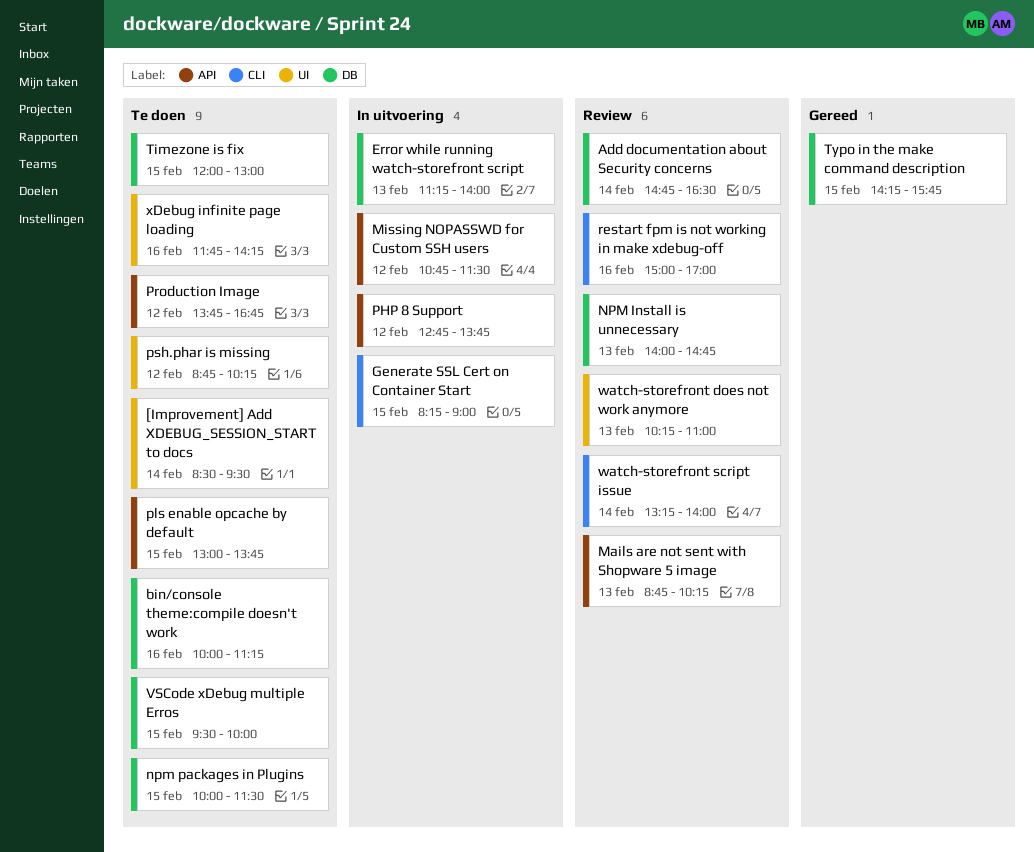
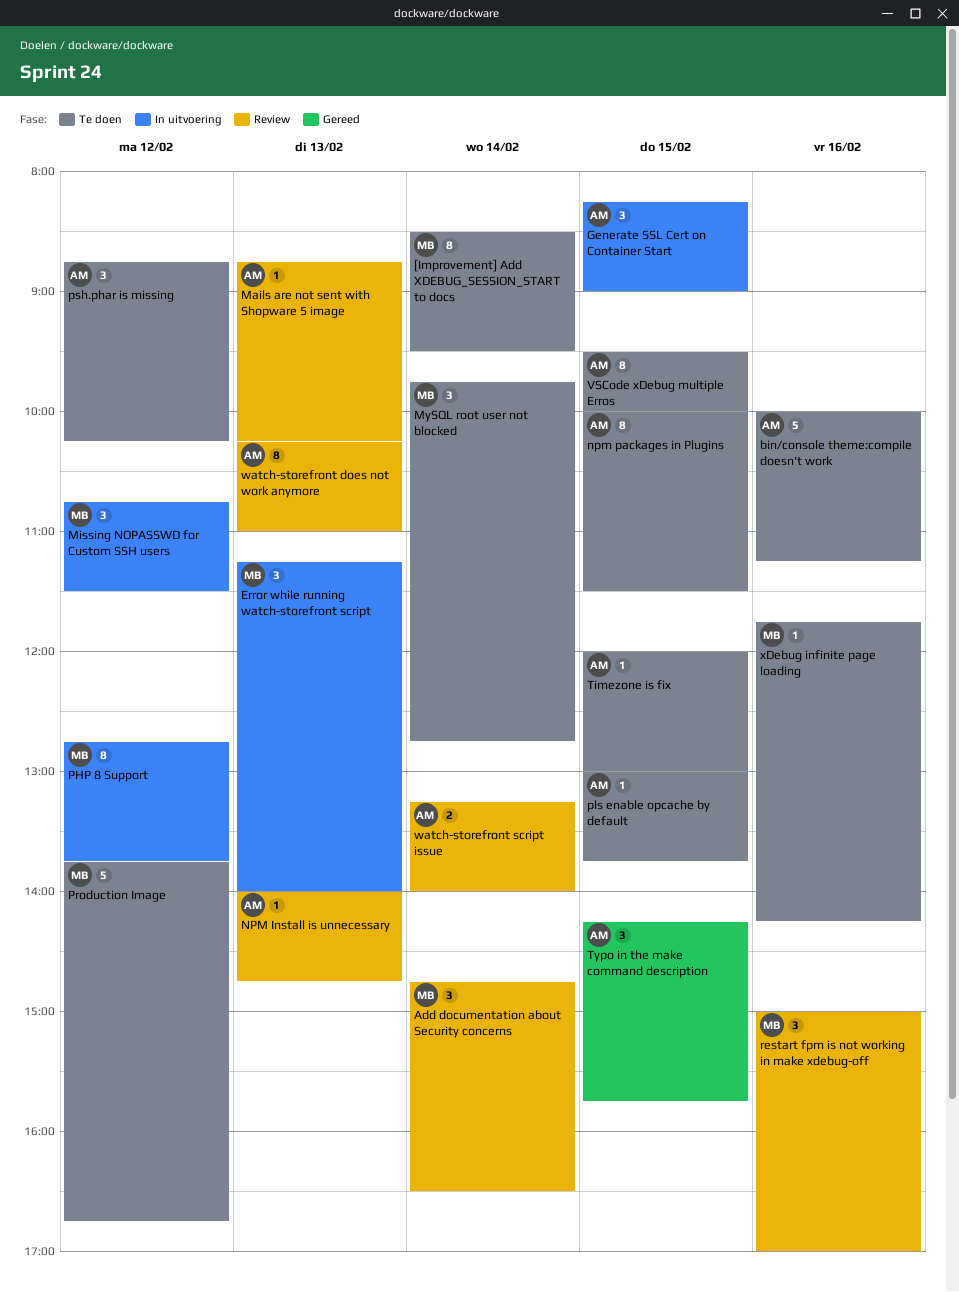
MySQL root user not blocked: none -> present

